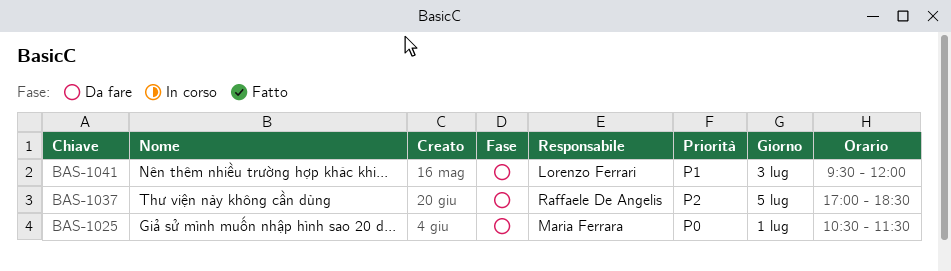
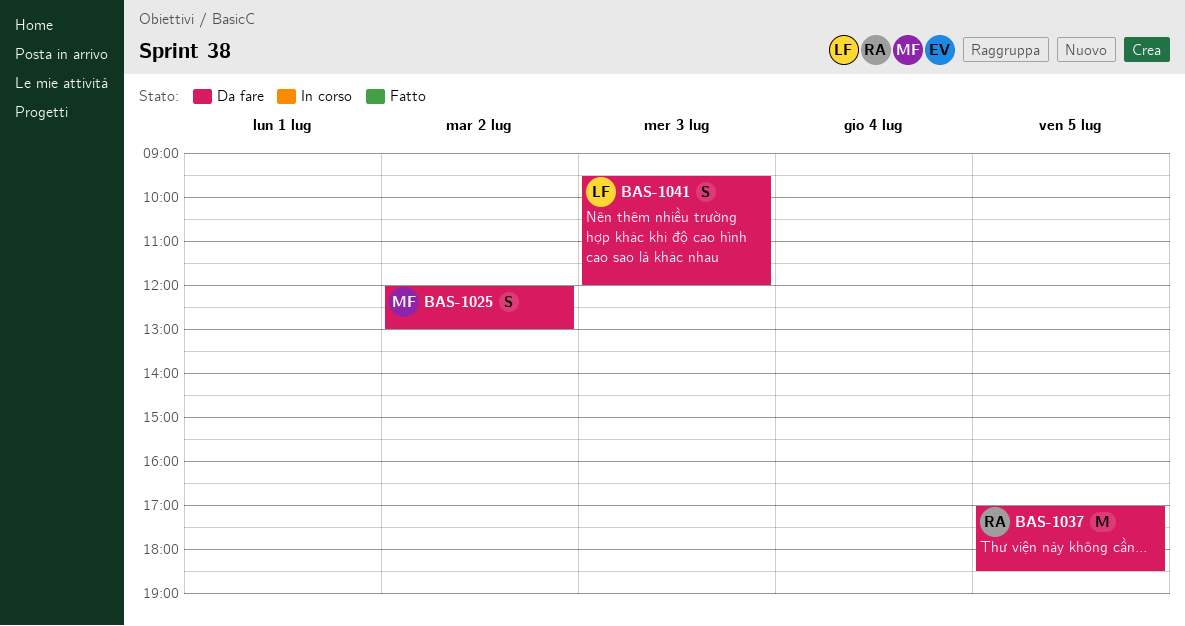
BAS-1025, day: Jul 1 -> Jul 2
BAS-1025, begins: 10:30 -> 12:00
BAS-1025, ends: 11:30 -> 13:00

